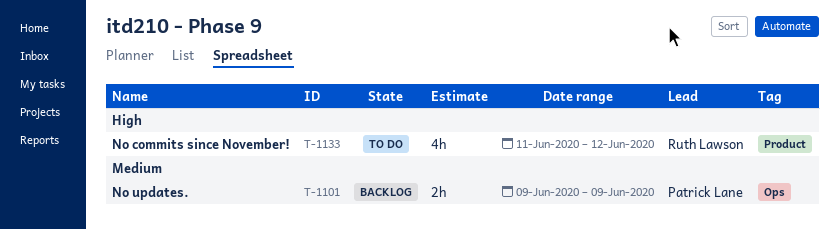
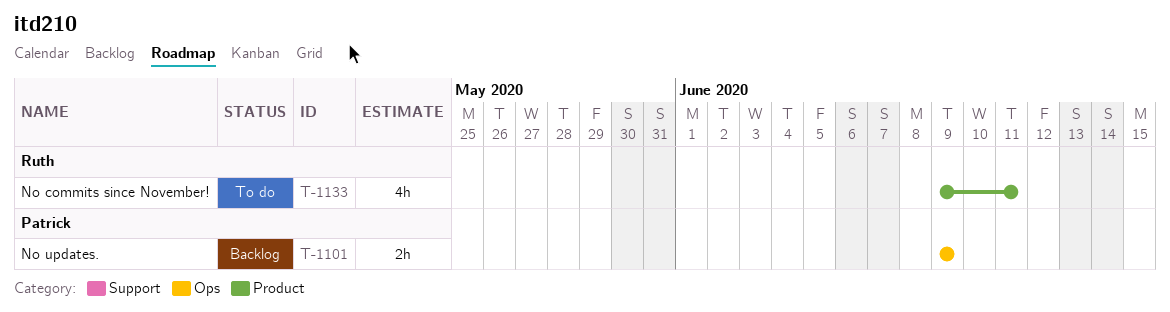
T-1133, start: Jun 11 -> Jun 9
T-1133, due: Jun 12 -> Jun 11

